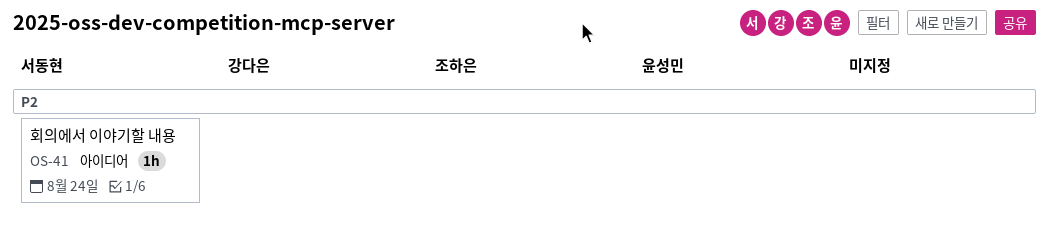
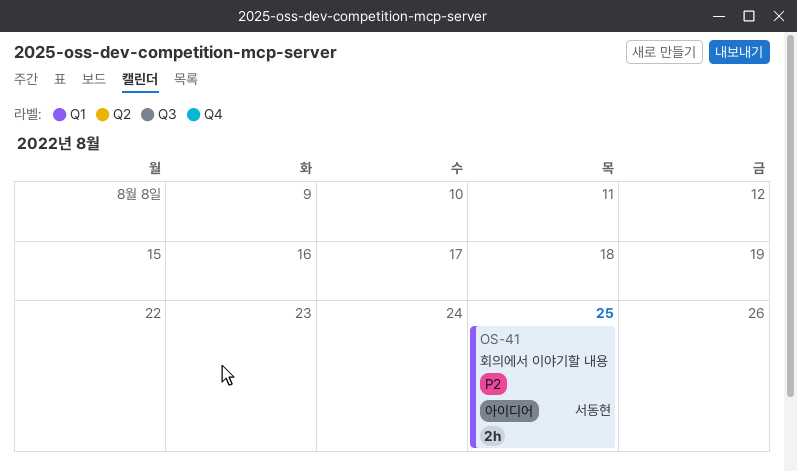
OS-41, estimate: 1h -> 2h
OS-41, due: Aug 24 -> Aug 25

